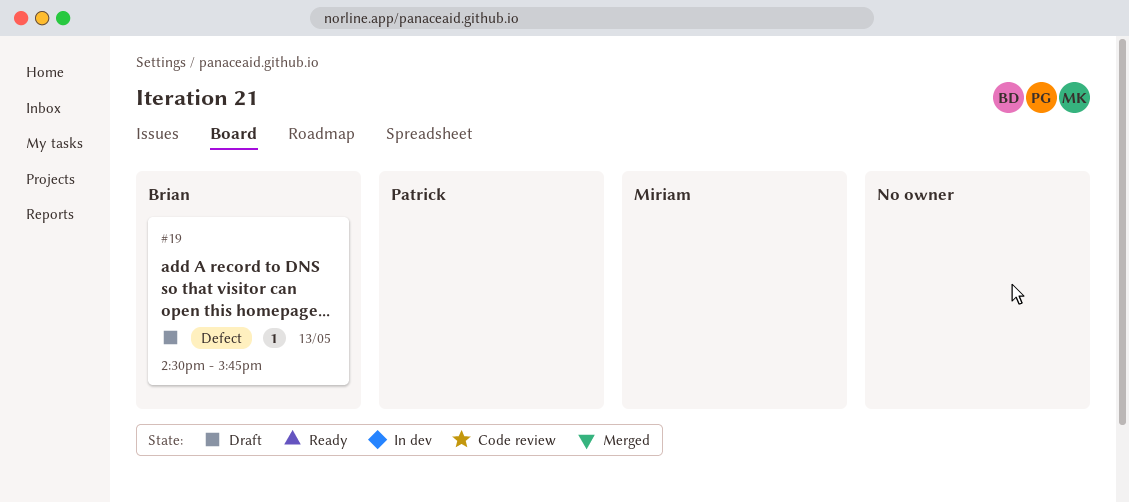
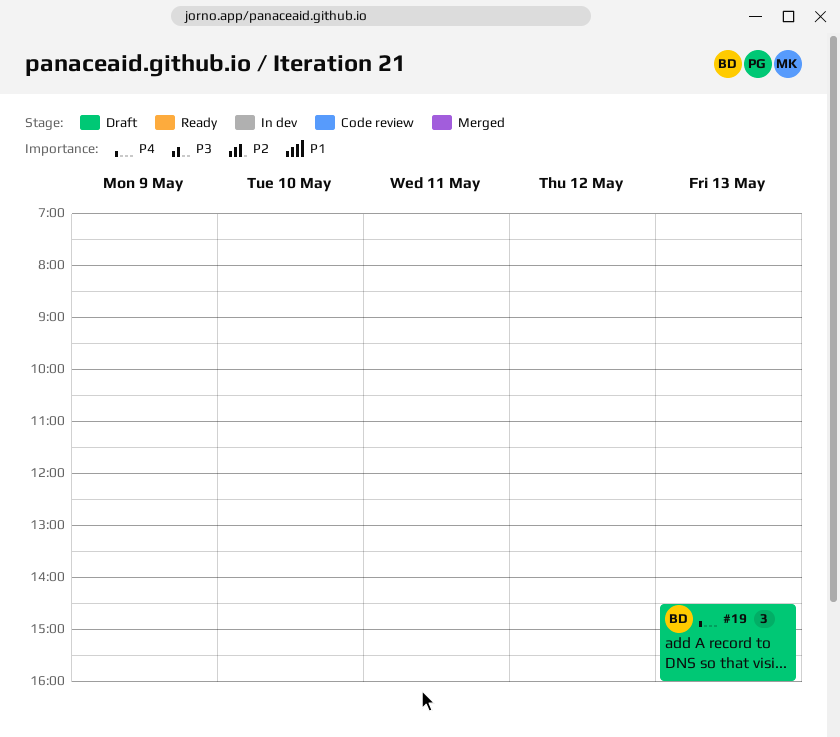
#19, estimate: 1 -> 3
#19, ends: 15:45 -> 16:00

